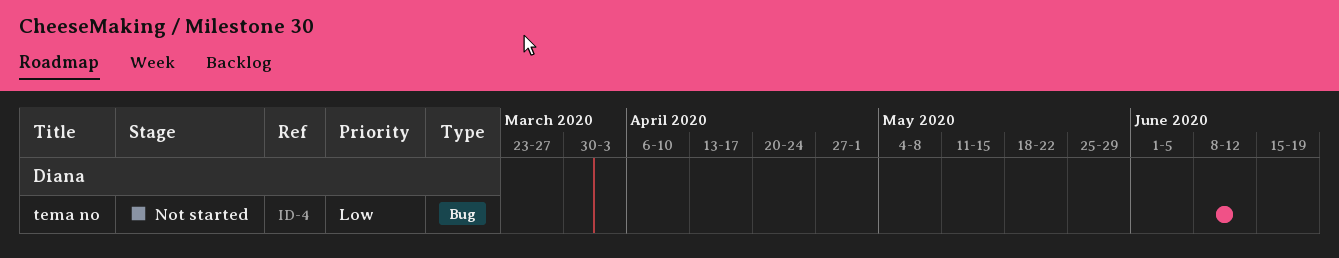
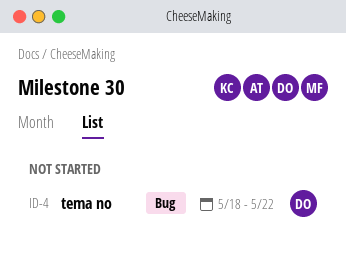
ID-4, start: Jun 8 -> May 18
ID-4, due: Jun 12 -> May 22

